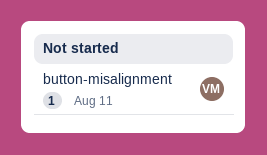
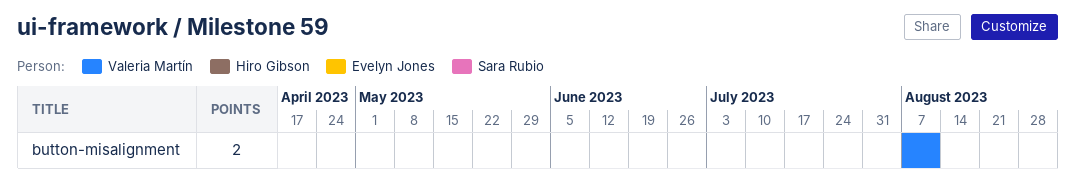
button-misalignment, estimate: 1 -> 2

